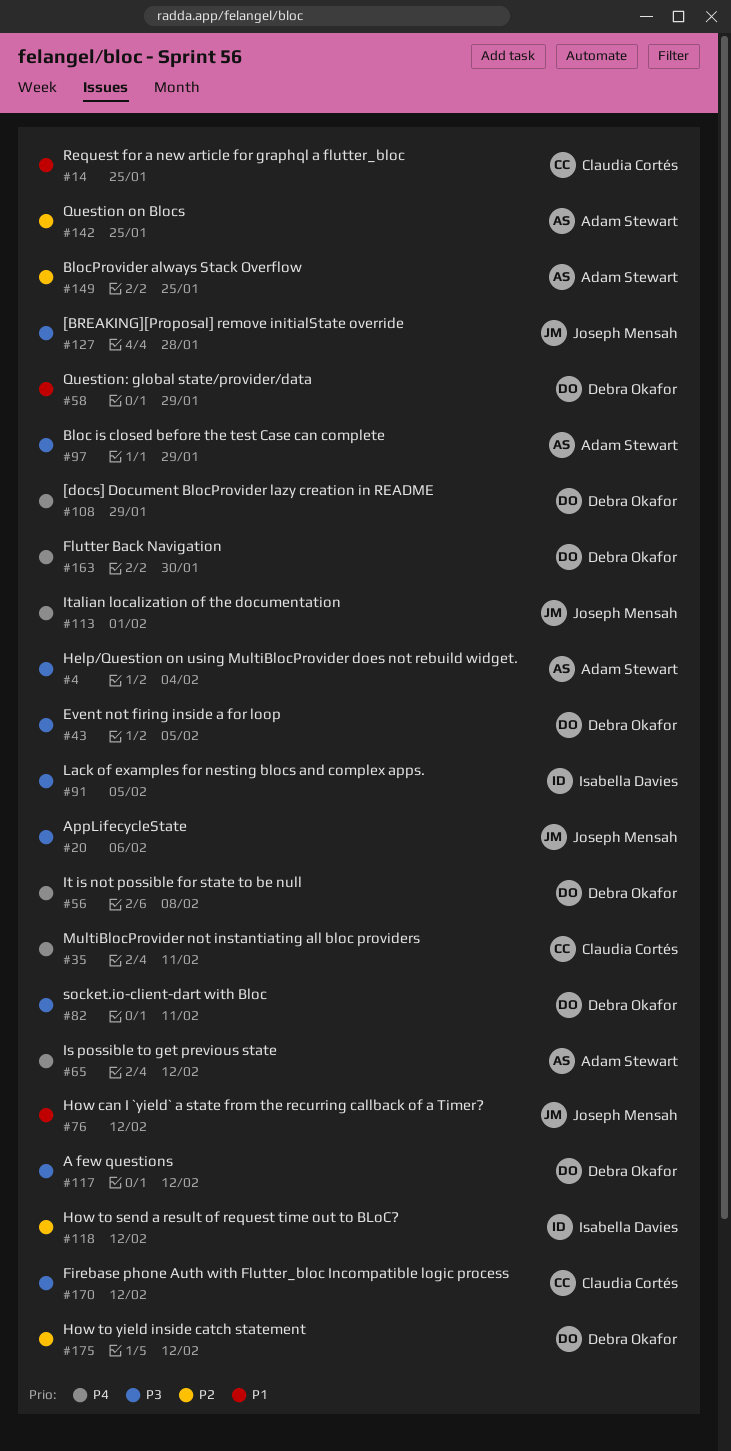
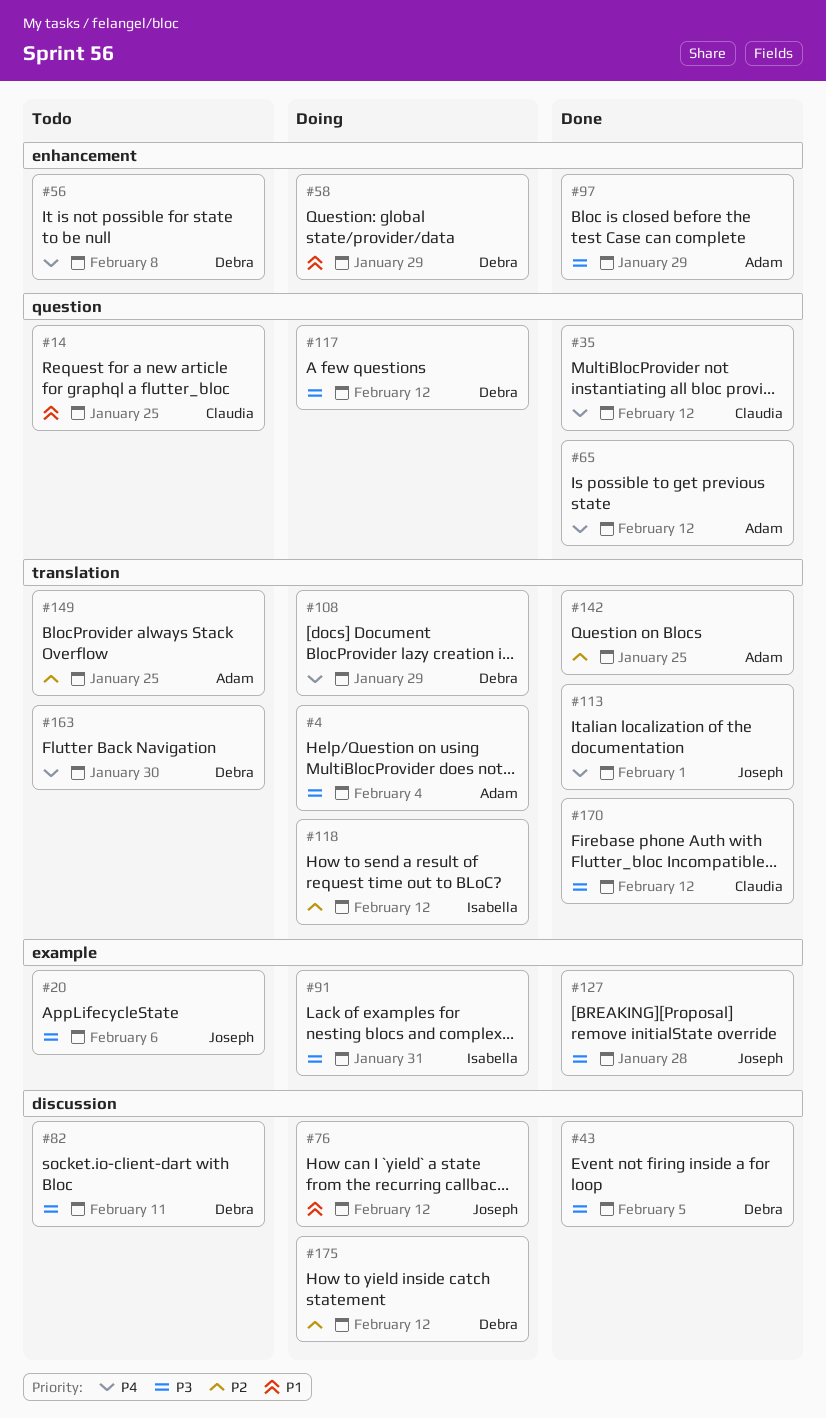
#35, due: Feb 11 -> Feb 12
#91, due: Feb 5 -> Jan 31

